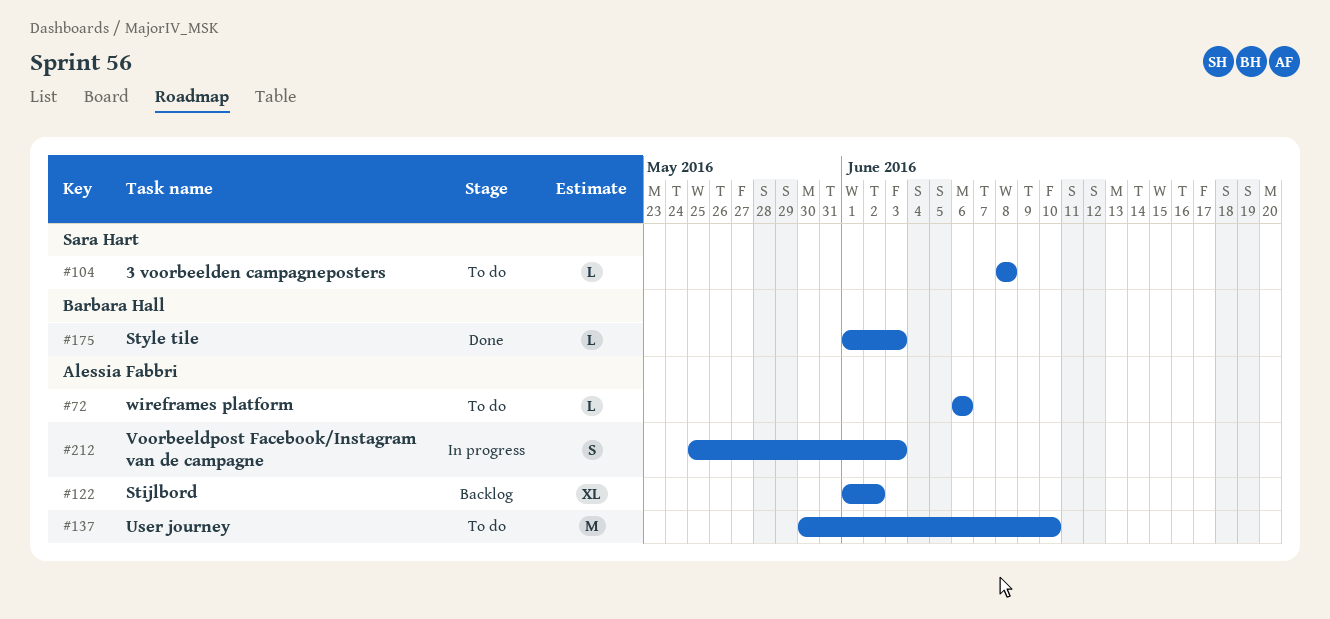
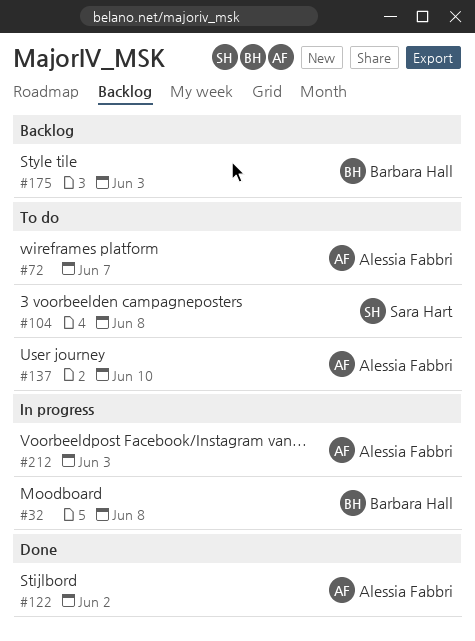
#32: none -> present
#72, due: Jun 6 -> Jun 7
#122, status: Backlog -> Done
#175, status: Done -> Backlog

